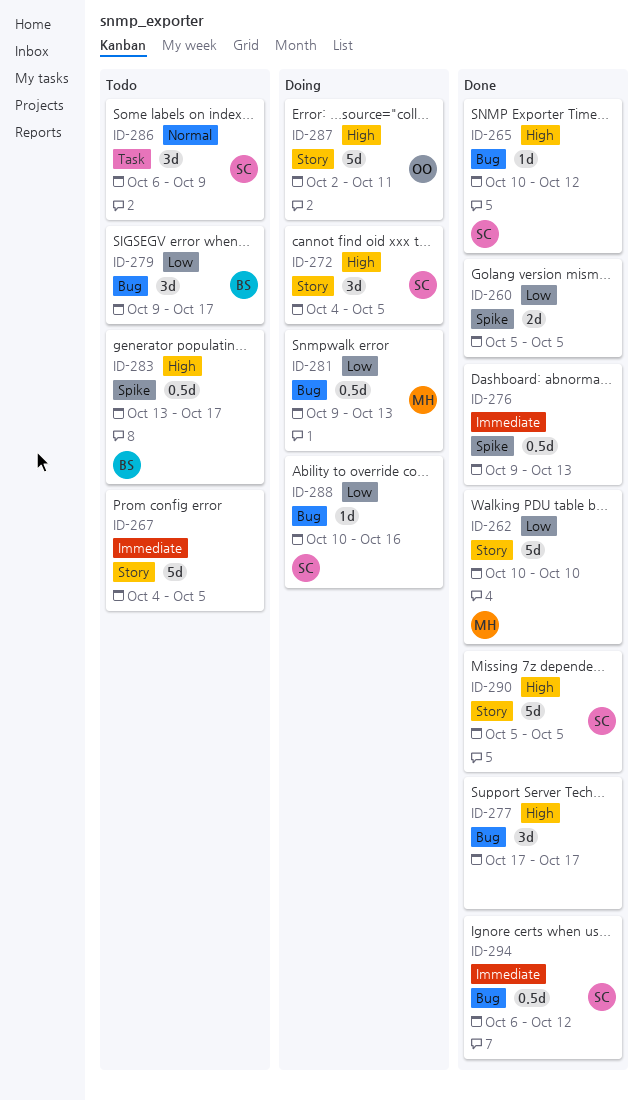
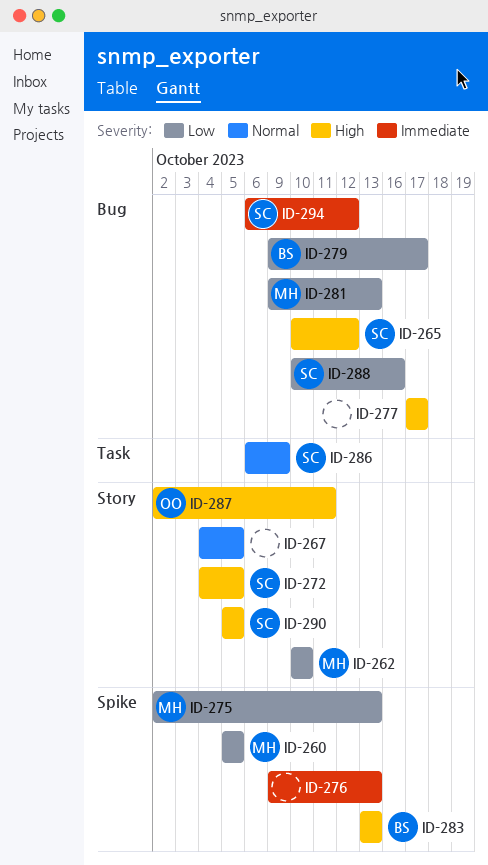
ID-260, owner: none -> MH
ID-267, priority: Immediate -> Normal
ID-275: none -> present
ID-283, due: Oct 17 -> Oct 13

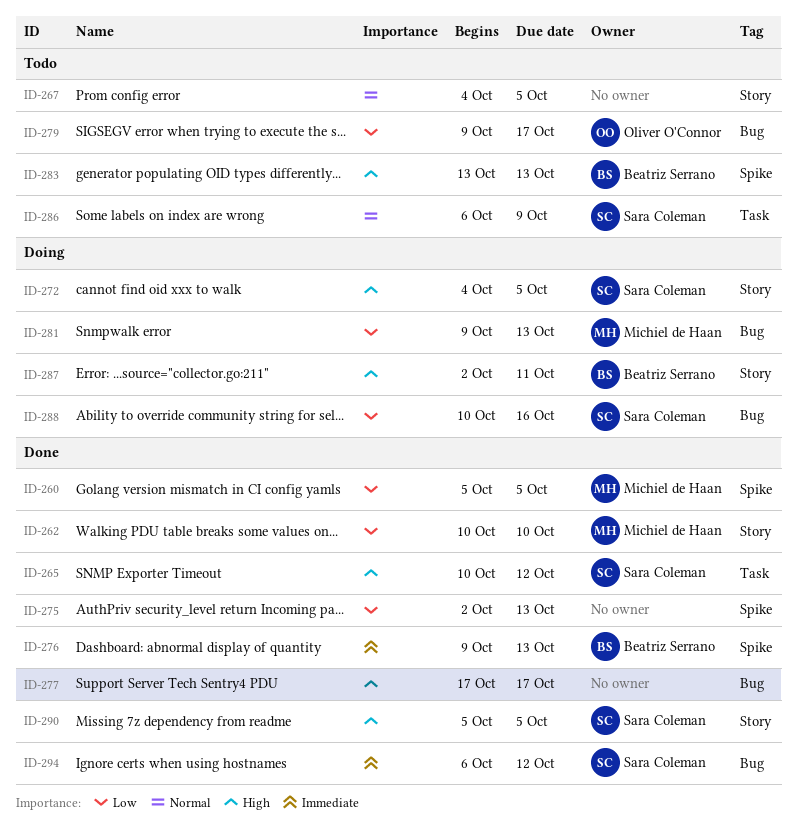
ID-265, label: Bug -> Task
ID-275, owner: Michiel de Haan -> none
ID-276, owner: none -> Beatriz Serrano
ID-279, owner: Beatriz Serrano -> Oliver O'Connor
ID-287, owner: Oliver O'Connor -> Beatriz Serrano

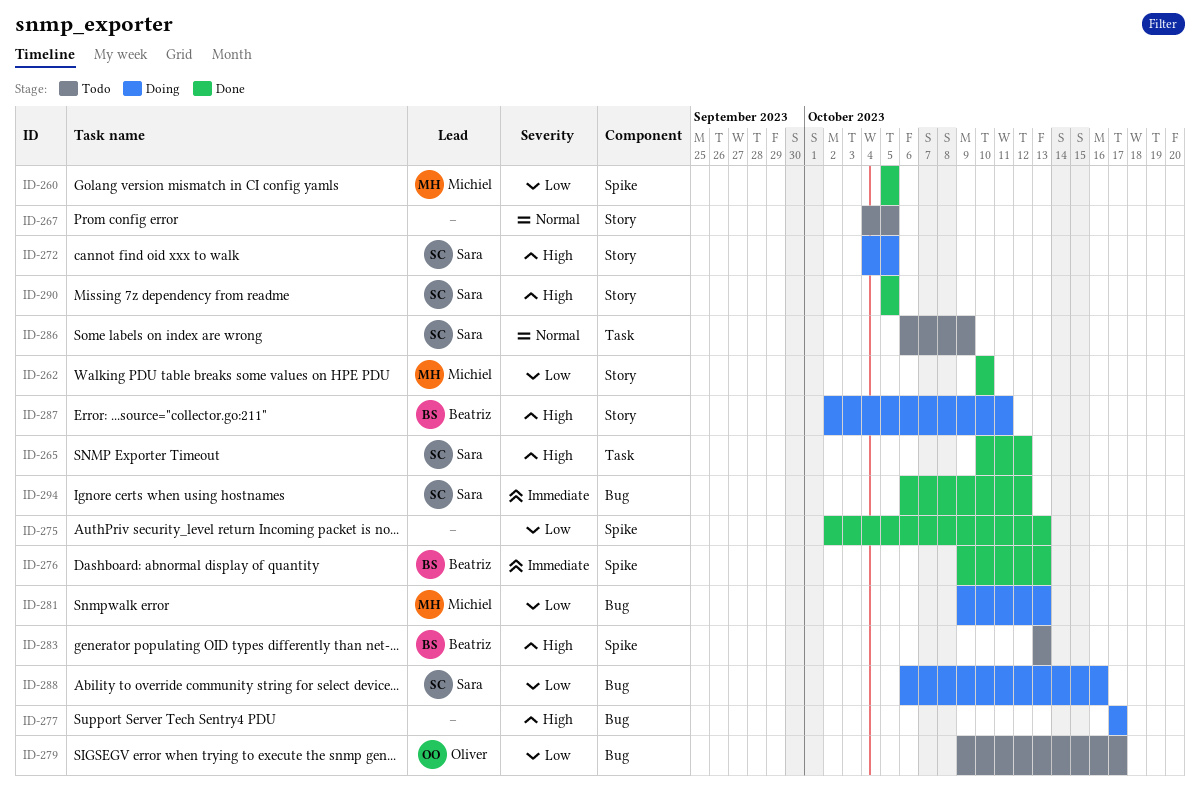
ID-277, status: Done -> Doing
ID-288, start: Oct 10 -> Oct 6

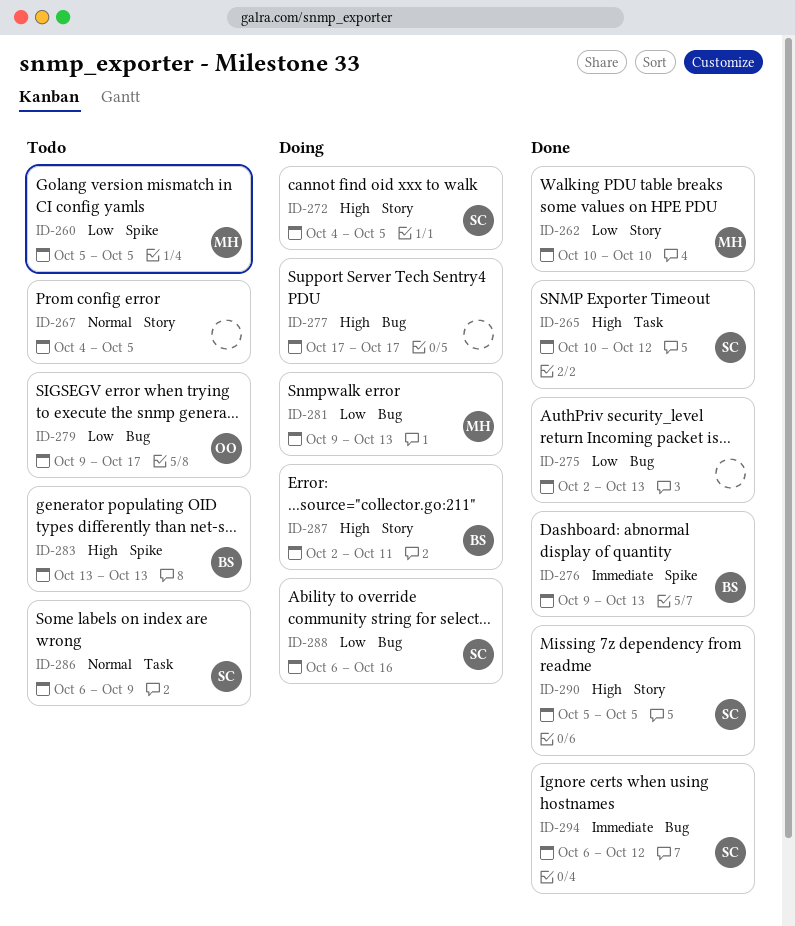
ID-260, status: Done -> Todo
ID-275, label: Spike -> Bug

